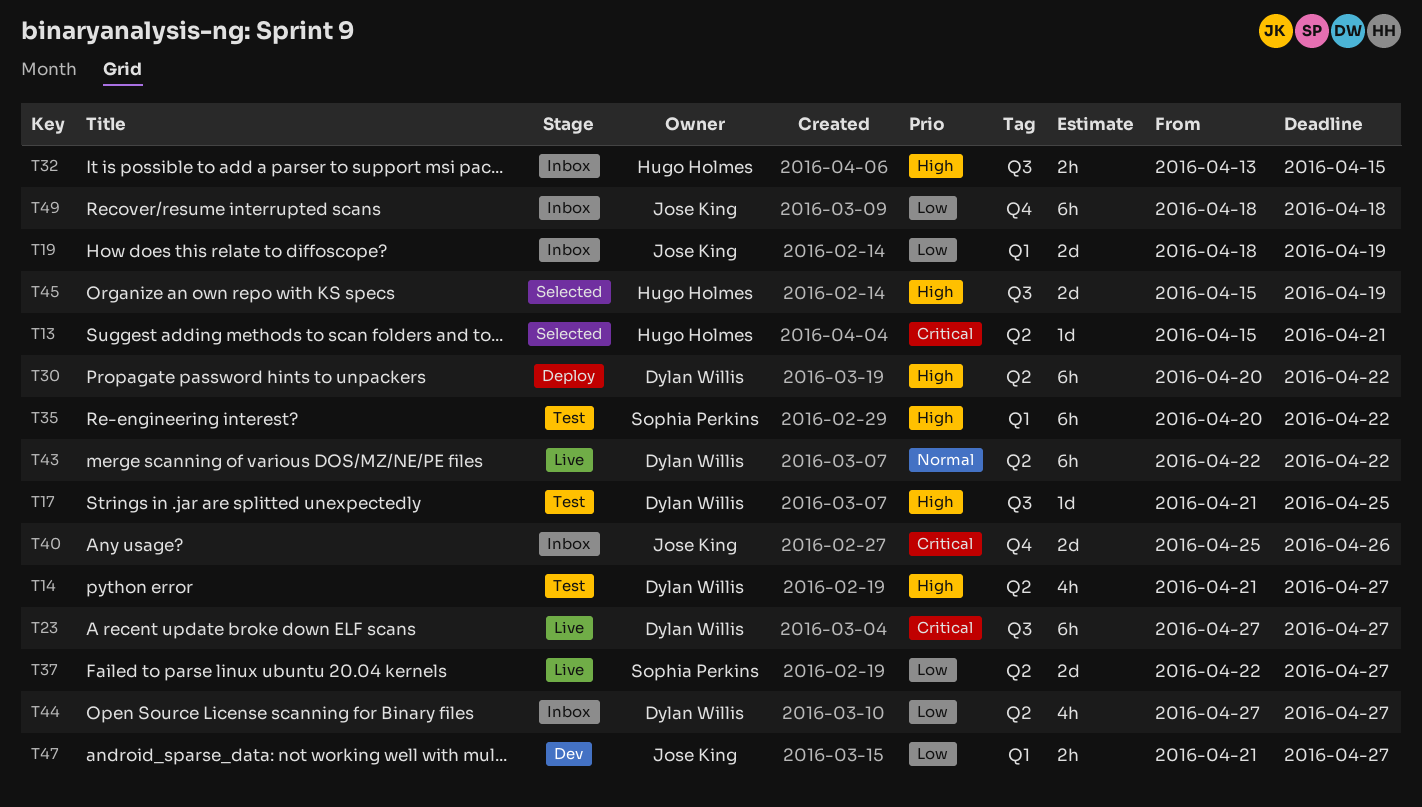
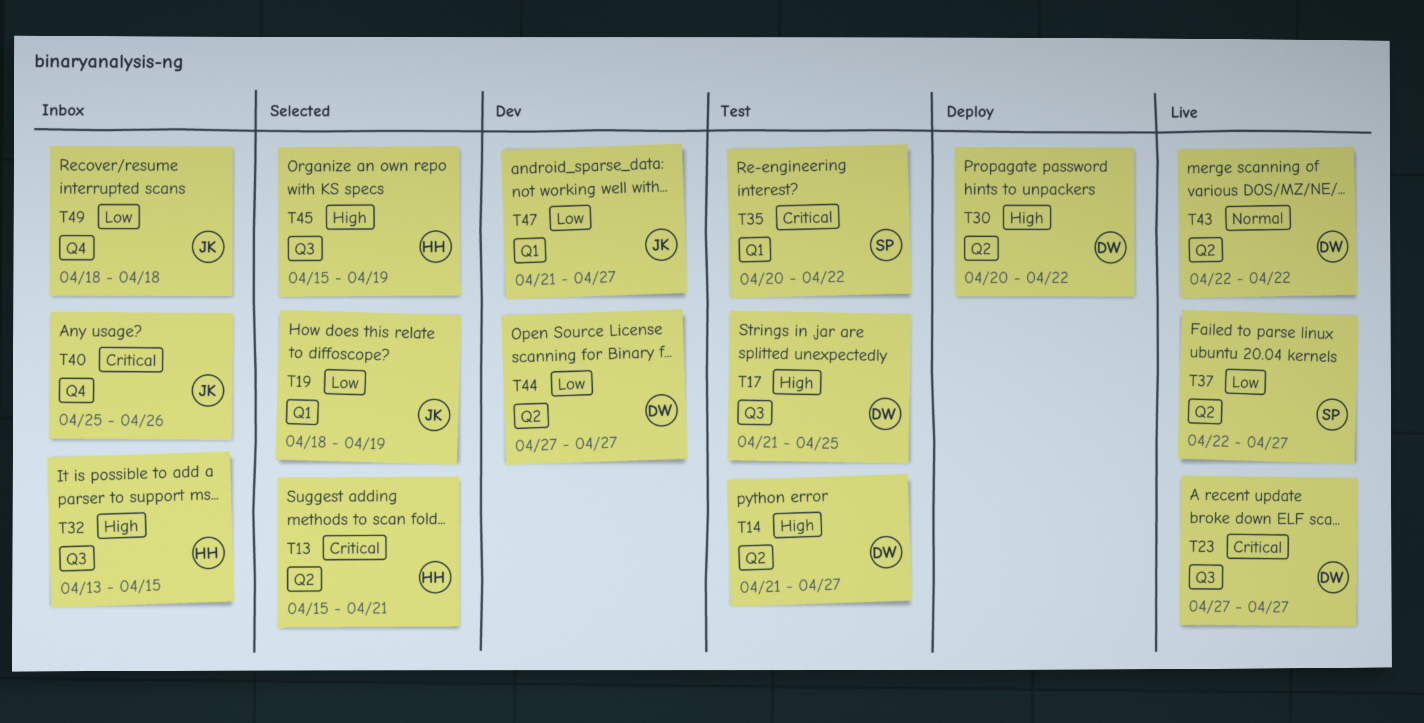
T19, status: Inbox -> Selected
T35, priority: High -> Critical
T44, status: Inbox -> Dev

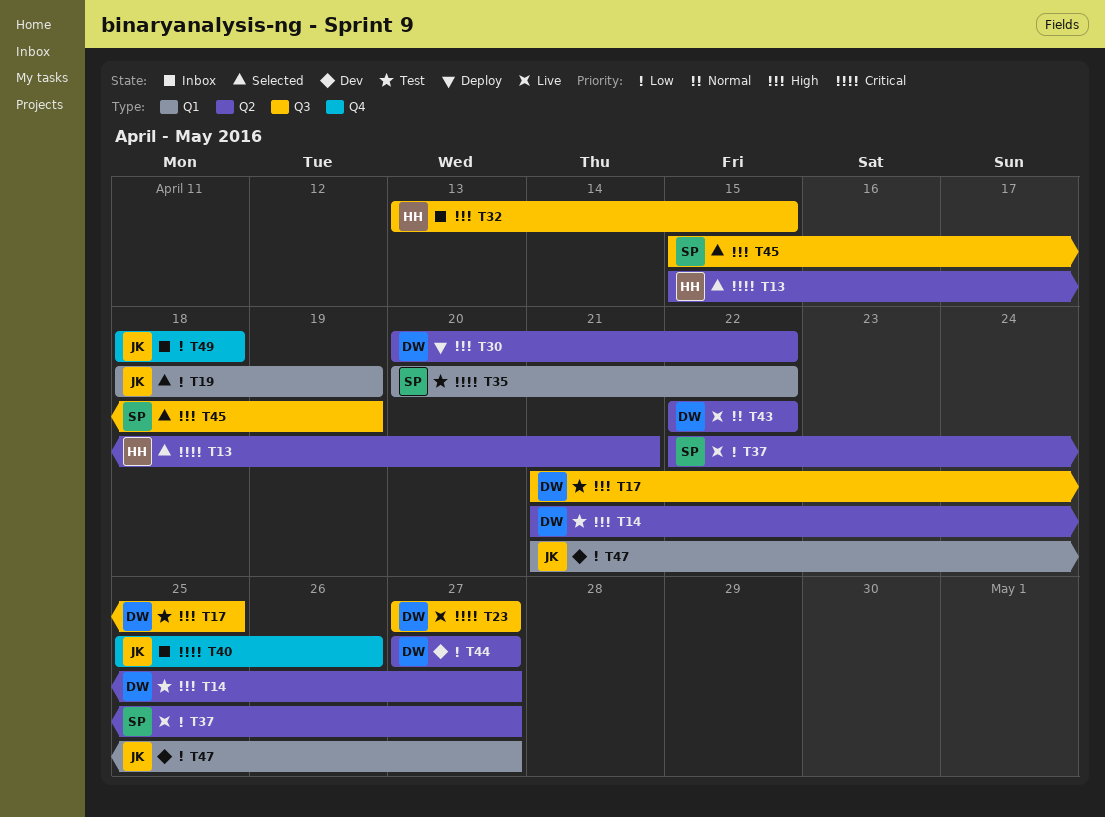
T45, owner: HH -> SP

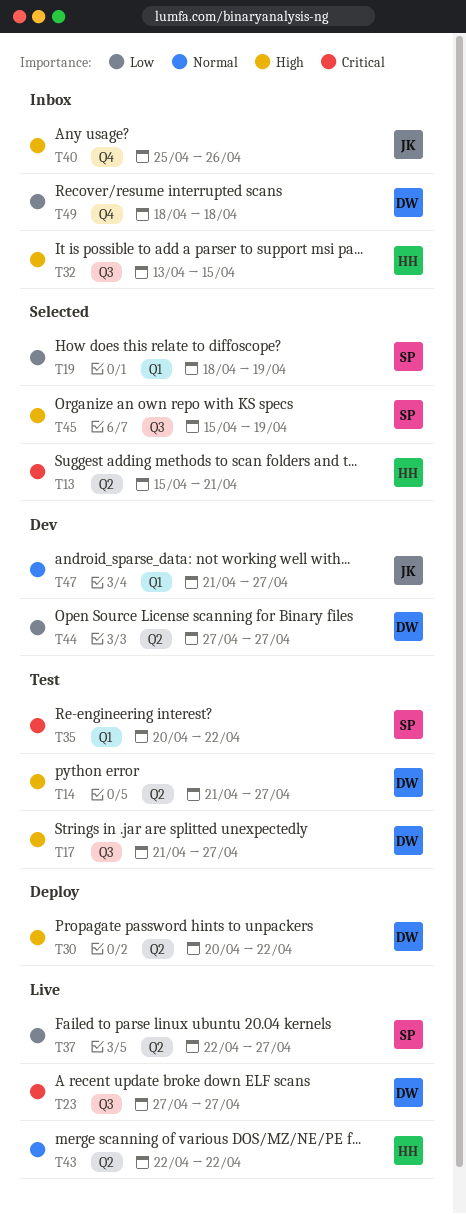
T17, due: Apr 25 -> Apr 27
T19, owner: JK -> SP
T40, priority: Critical -> High
T43, owner: DW -> HH
T47, priority: Low -> Normal
T49, owner: JK -> DW

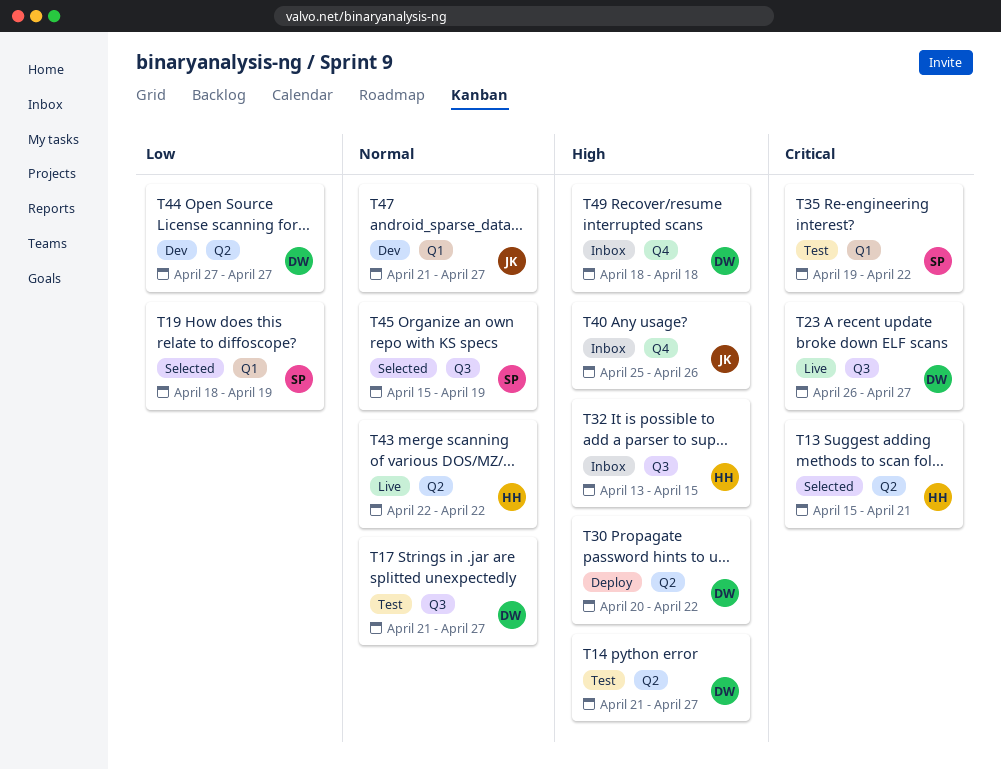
T17, priority: High -> Normal
T23, start: Apr 27 -> Apr 26
T35, start: Apr 20 -> Apr 19
T37: present -> none
T45, priority: High -> Normal
T49, priority: Low -> High

